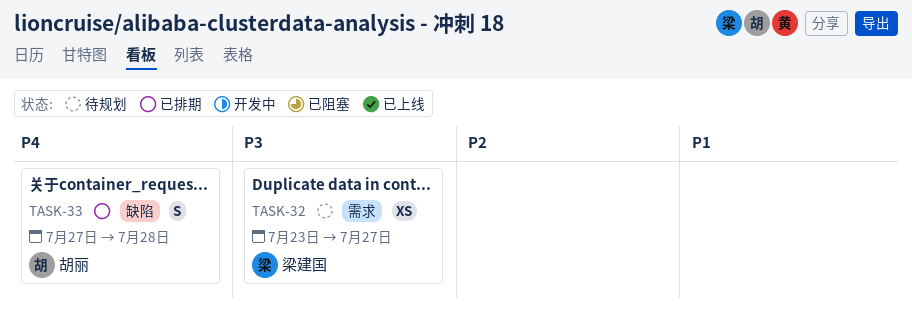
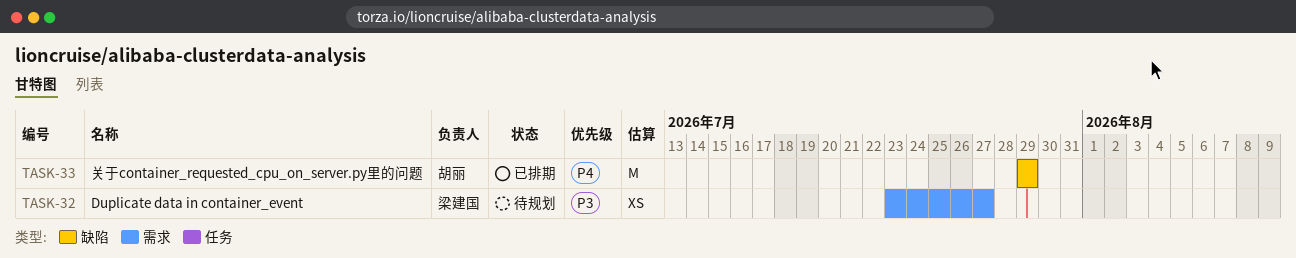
TASK-33, estimate: S -> M
TASK-33, start: Jul 27 -> Jul 29
TASK-33, due: Jul 28 -> Jul 29

